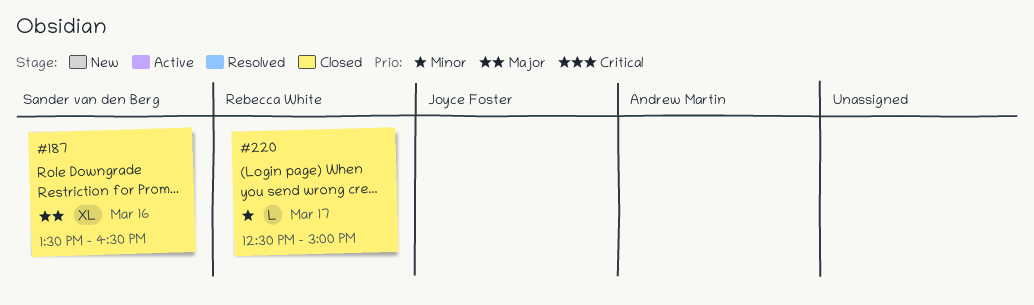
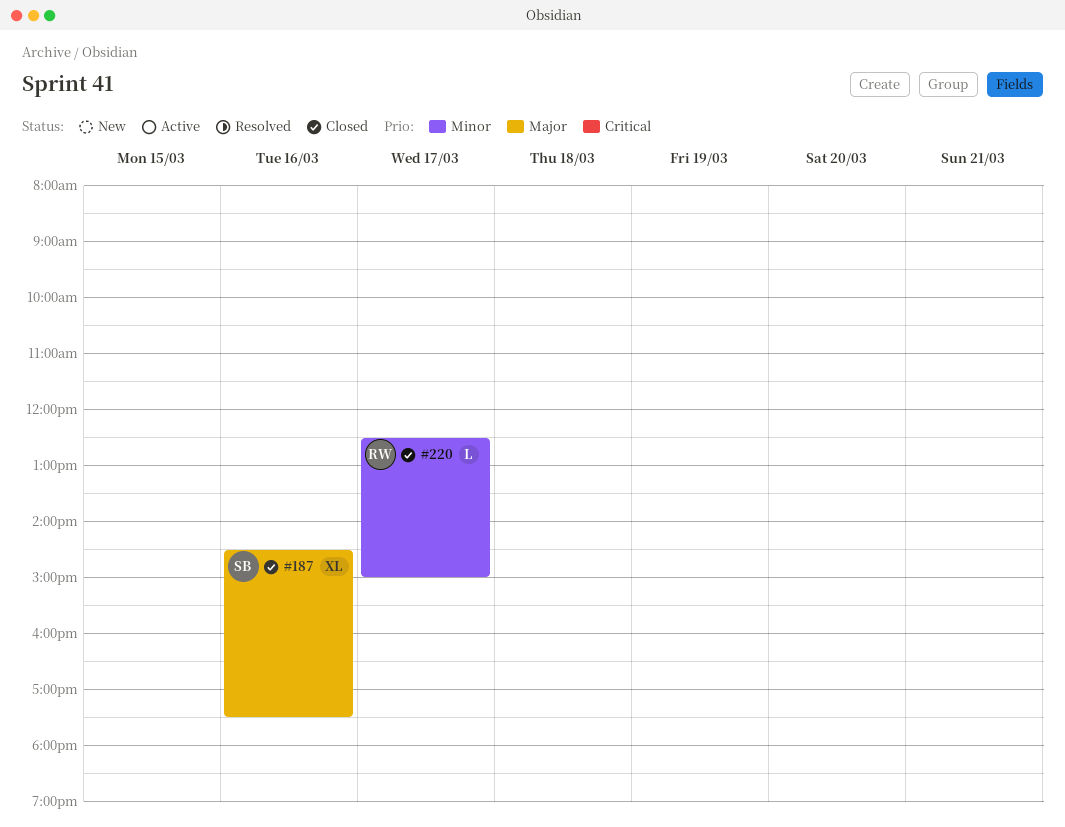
#187, begins: 13:30 -> 14:30
#187, ends: 16:30 -> 17:30

